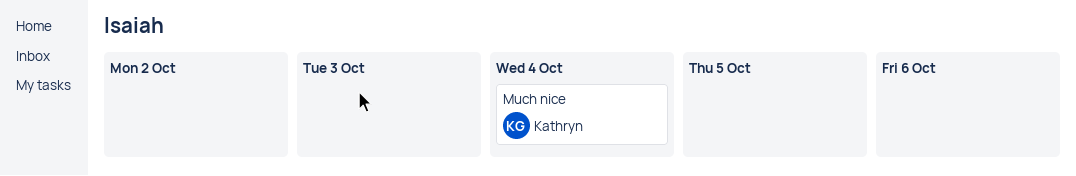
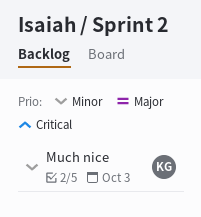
Much nice, due: Oct 4 -> Oct 3

